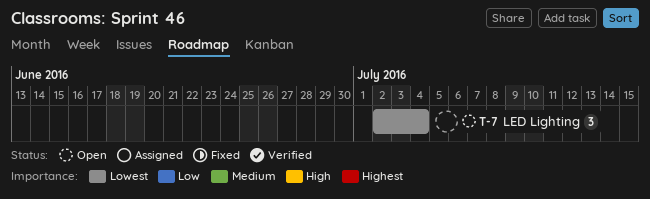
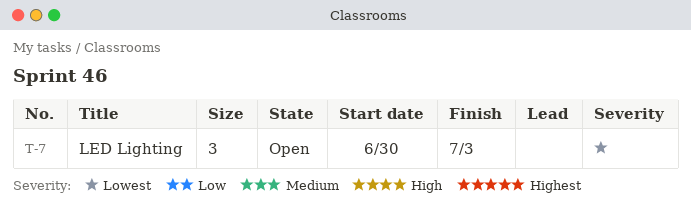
T-7, start: Jul 2 -> Jun 30
T-7, due: Jul 4 -> Jul 3

